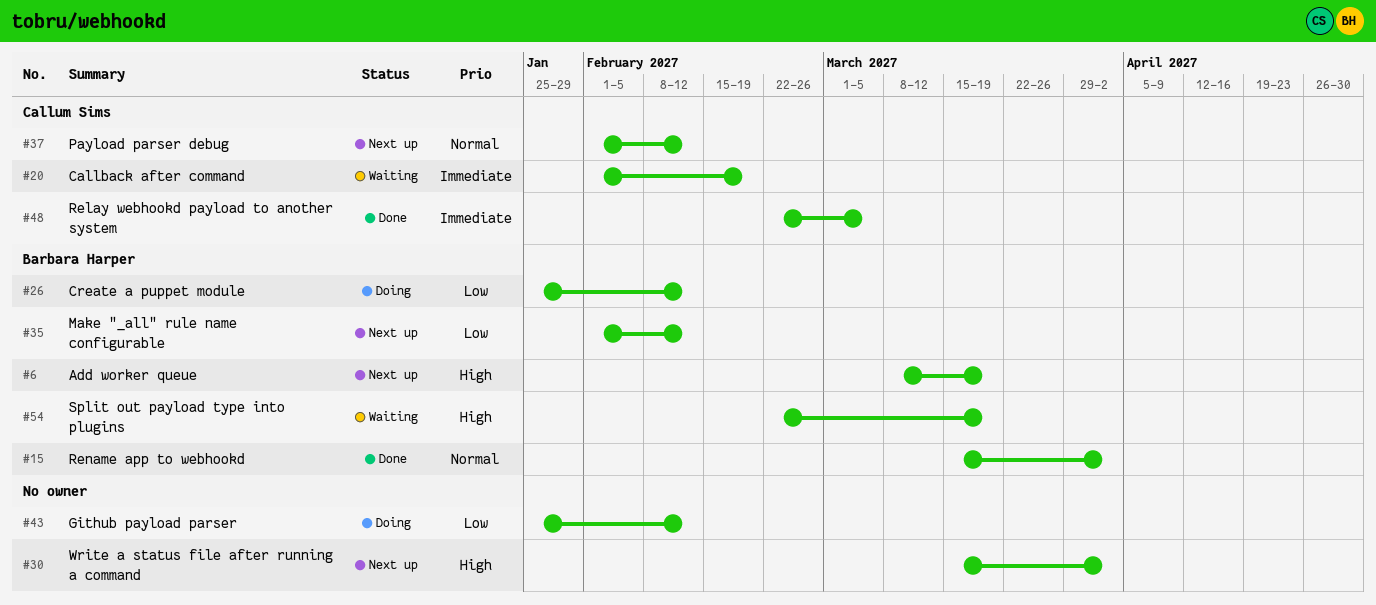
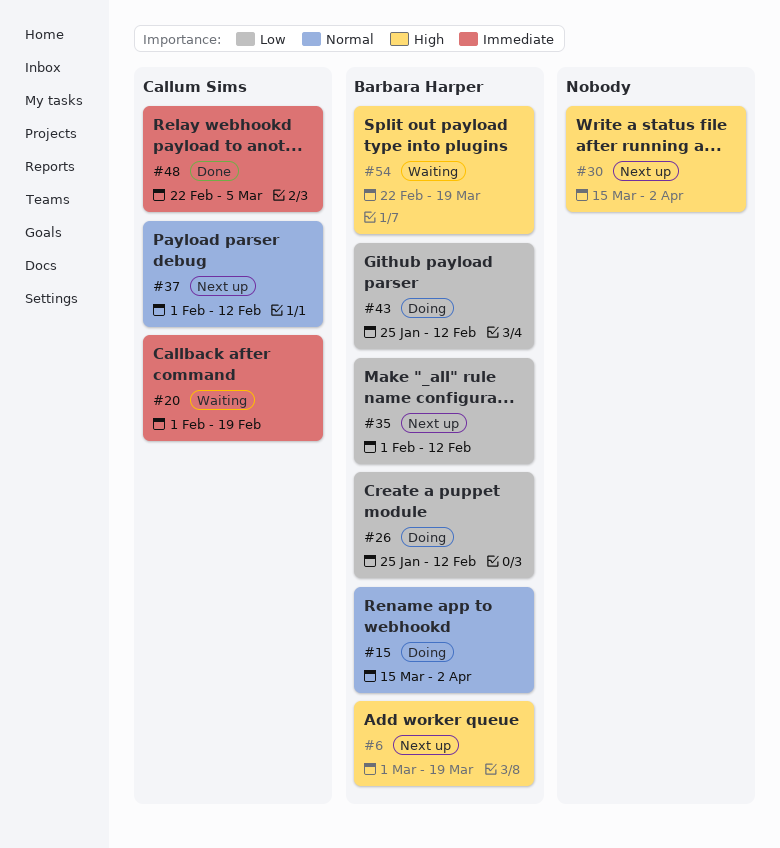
#6, start: Mar 8 -> Mar 1
#15, status: Done -> Doing
#43, owner: none -> Barbara Harper

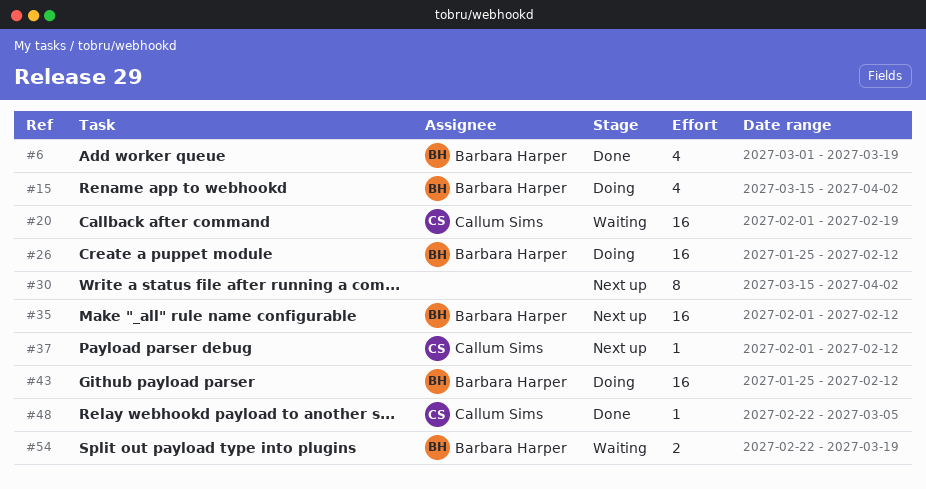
#6, status: Next up -> Done

